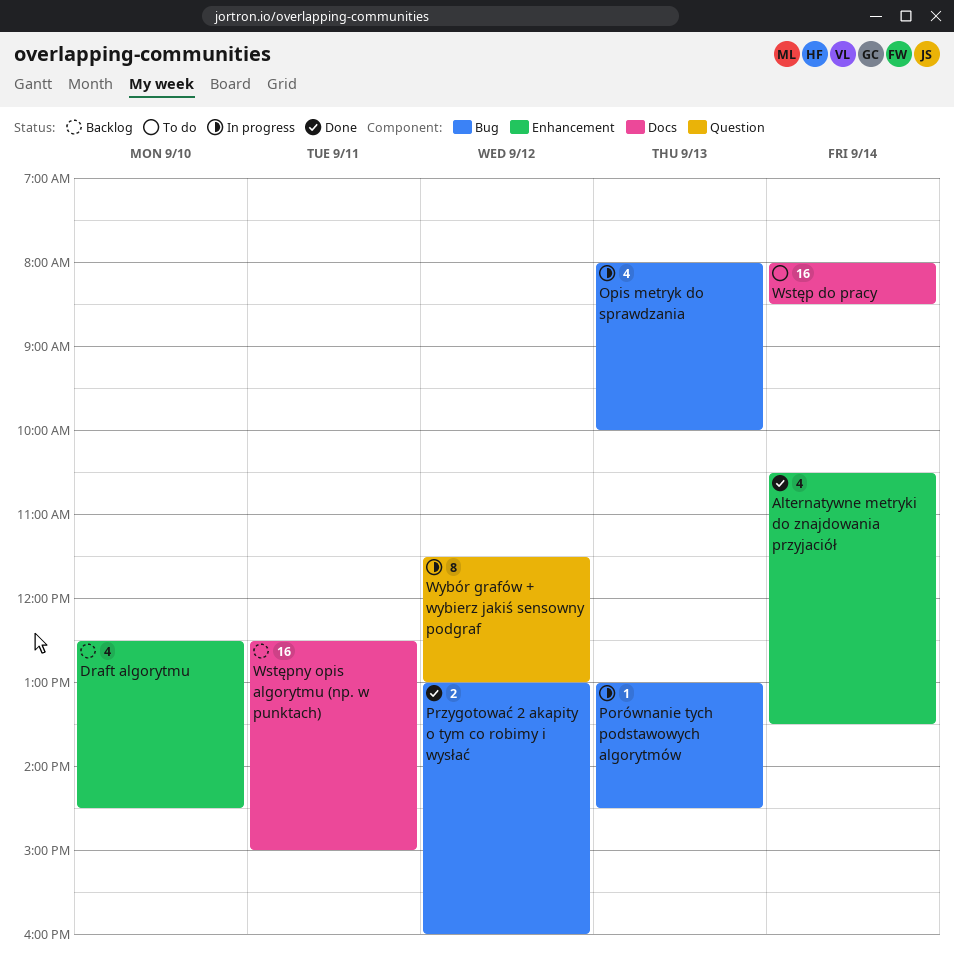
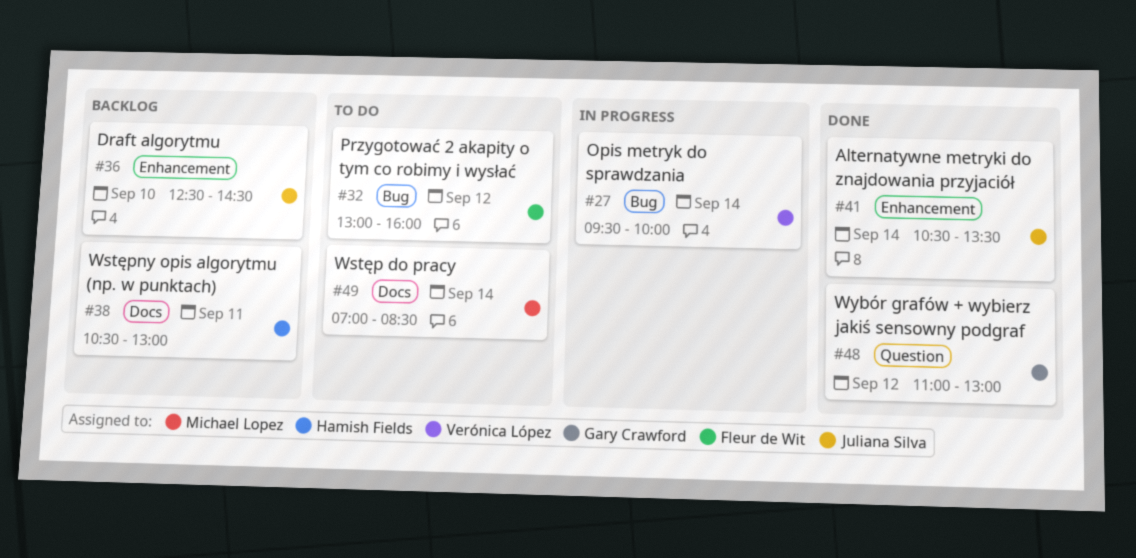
Opis metryk do sprawdzania, day: Sep 13 -> Sep 14
Opis metryk do sprawdzania, begins: 08:00 -> 09:30
Porównanie tych podstawowych algorytmów: present -> none
Przygotować 2 akapity o tym co robimy i wysłać, status: Done -> To do
Wstęp do pracy, begins: 08:00 -> 07:00
Wstępny opis algorytmu (np. w punktach), begins: 12:30 -> 10:30
Wstępny opis algorytmu (np. w punktach), ends: 15:00 -> 13:00
Wybór grafów + wybierz jakiś sensowny podgraf, status: In progress -> Done
Wybór grafów + wybierz jakiś sensowny podgraf, begins: 11:30 -> 11:00

